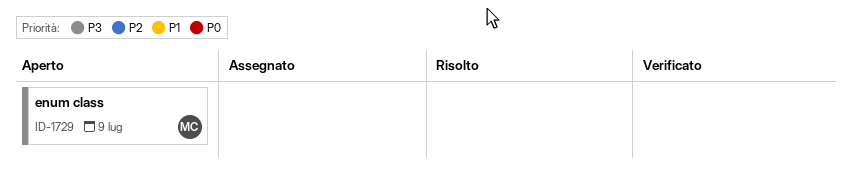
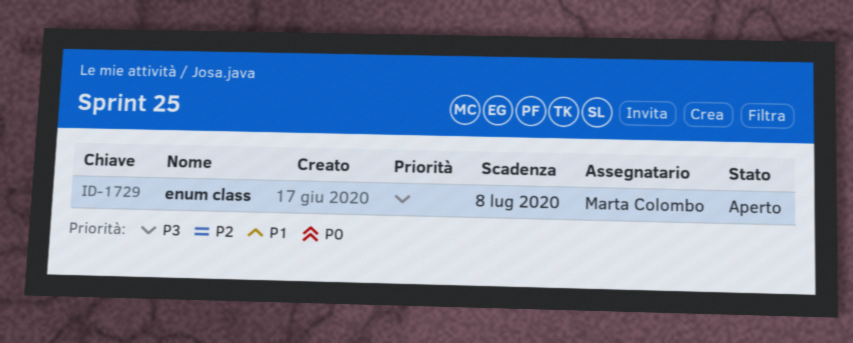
ID-1729, due: Jul 9 -> Jul 8

